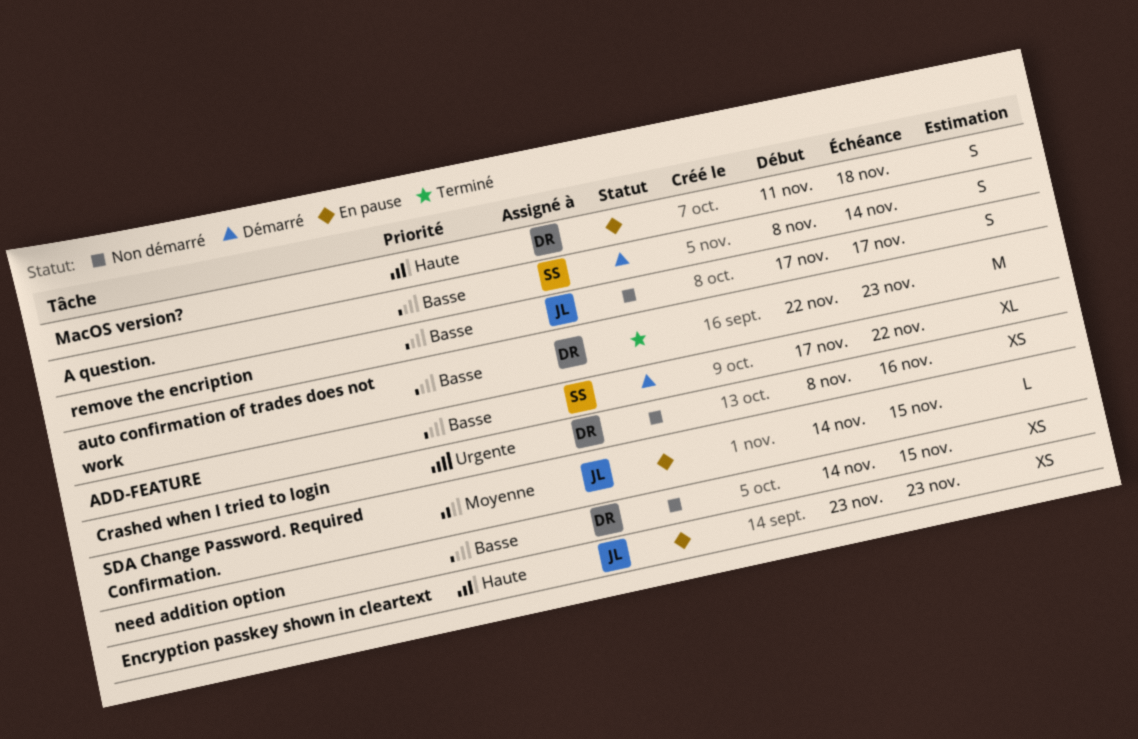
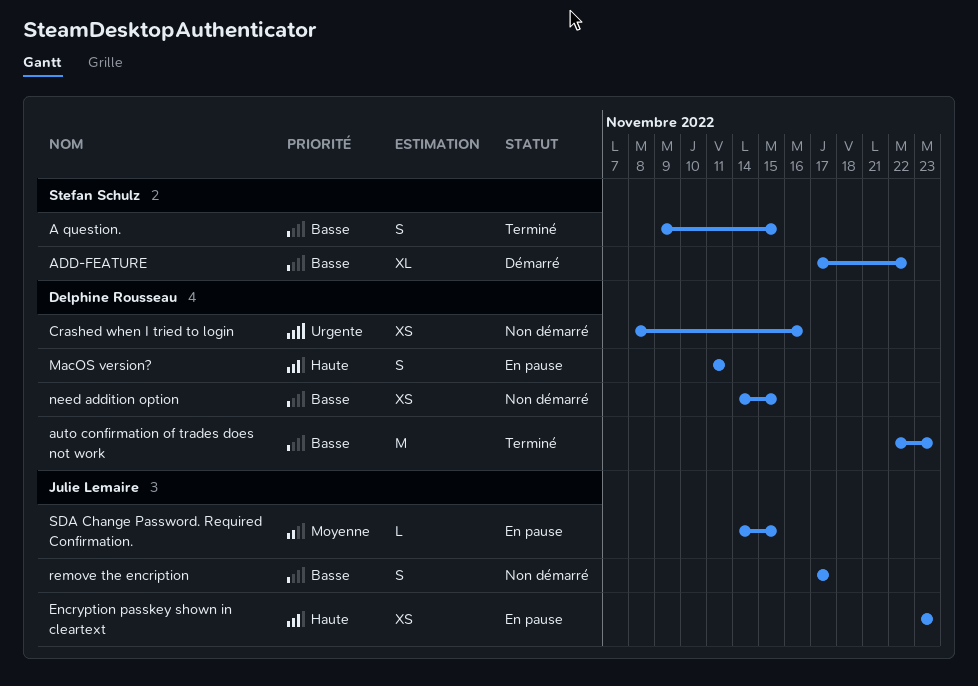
A question., status: Démarré -> Terminé
A question., start: Nov 8 -> Nov 9
A question., due: Nov 14 -> Nov 15
MacOS version?, due: Nov 18 -> Nov 11

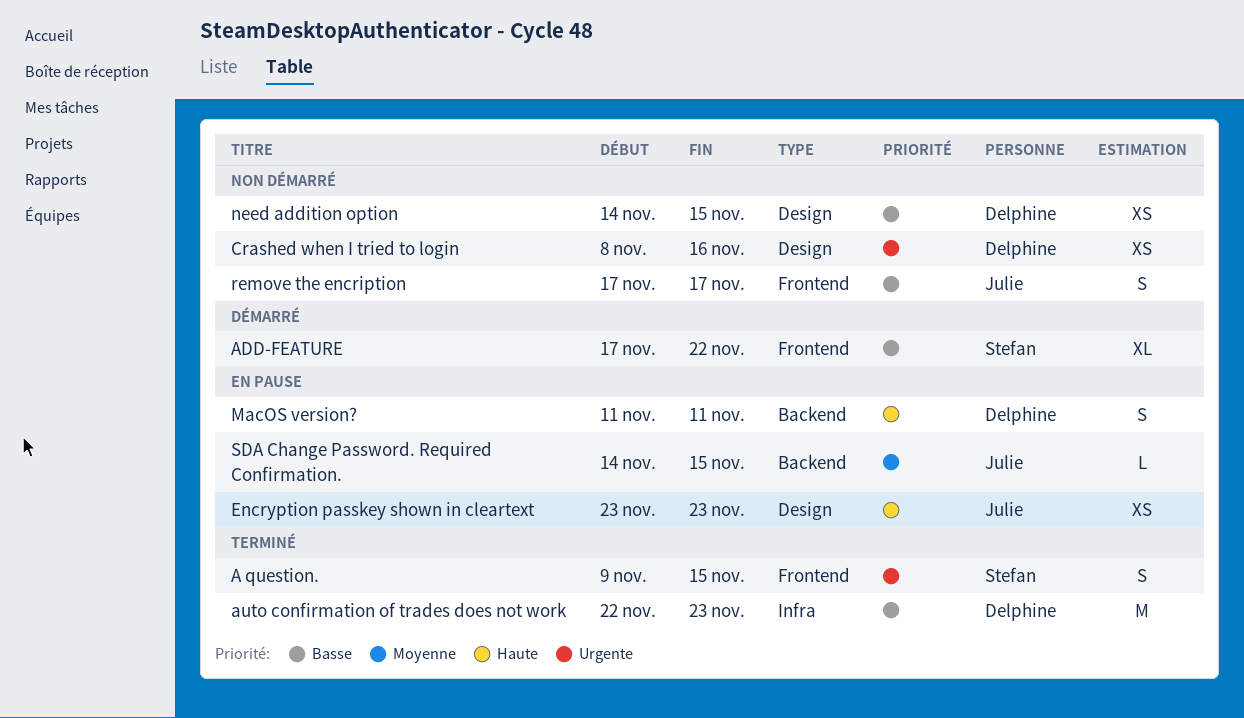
A question., priority: Basse -> Urgente

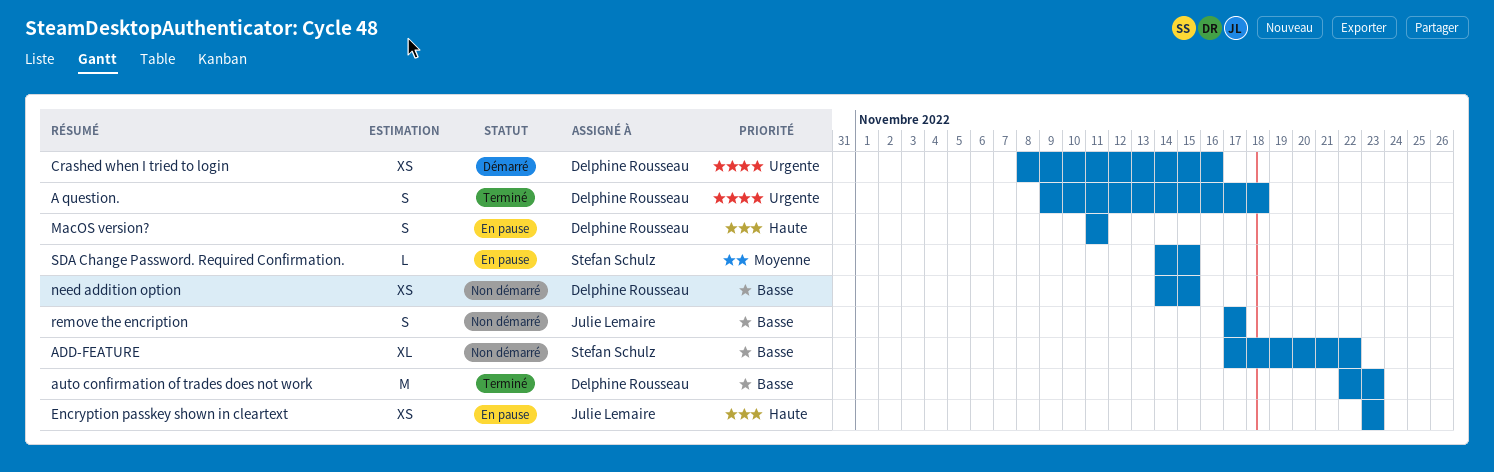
A question., owner: Stefan Schulz -> Delphine Rousseau
A question., due: Nov 15 -> Nov 18
ADD-FEATURE, status: Démarré -> Non démarré
Crashed when I tried to login, status: Non démarré -> Démarré
SDA Change Password. Required Confirmation., owner: Julie Lemaire -> Stefan Schulz

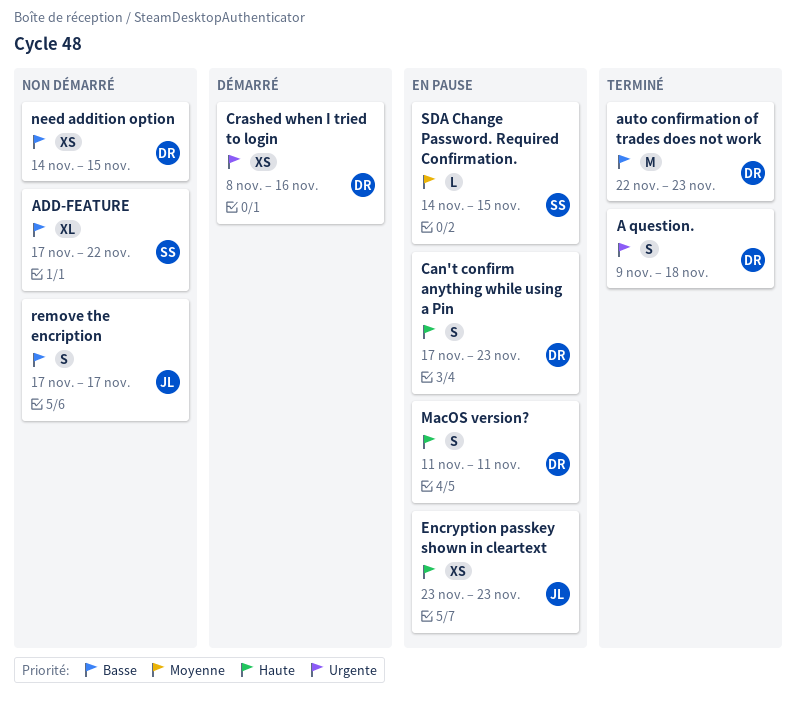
Can't confirm anything while using a Pin: none -> present

